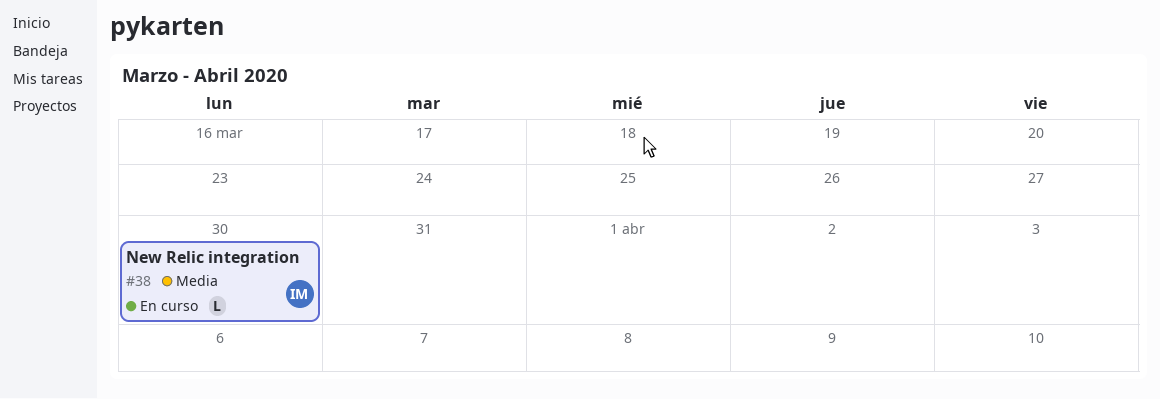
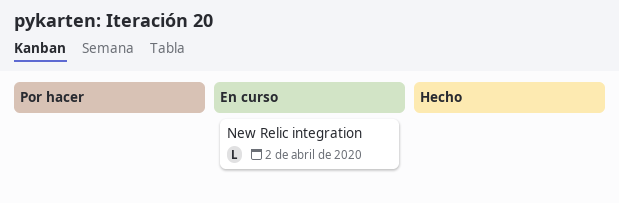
New Relic integration, due: Mar 30 -> Apr 2

